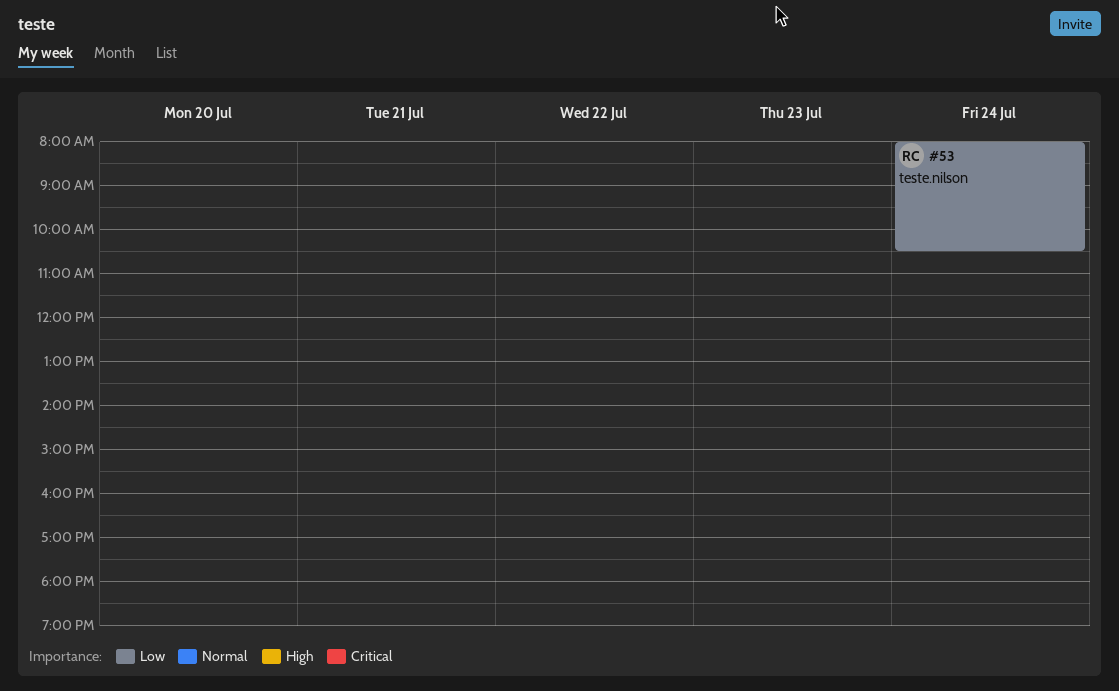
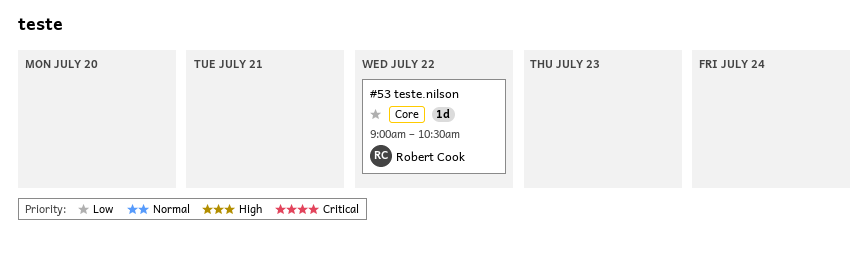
#53, day: Jul 24 -> Jul 22
#53, begins: 08:00 -> 09:00

